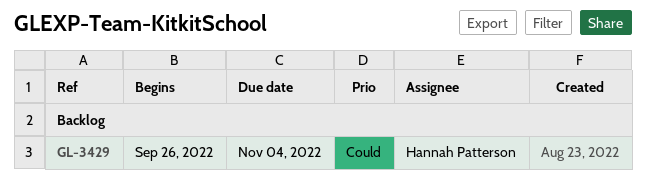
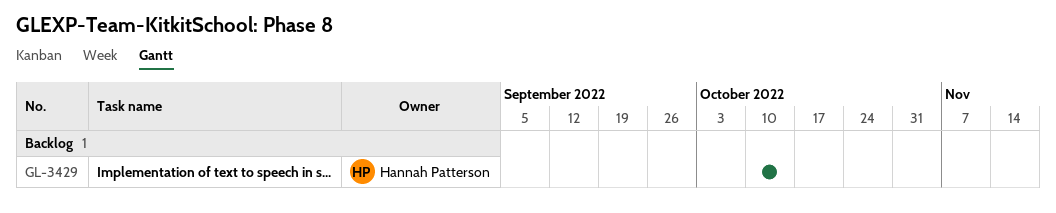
GL-3429, start: Sep 26 -> Oct 10
GL-3429, due: Nov 4 -> Oct 14

